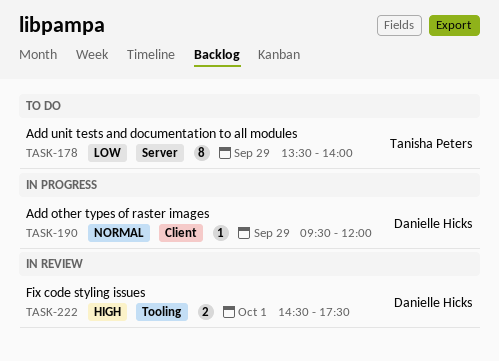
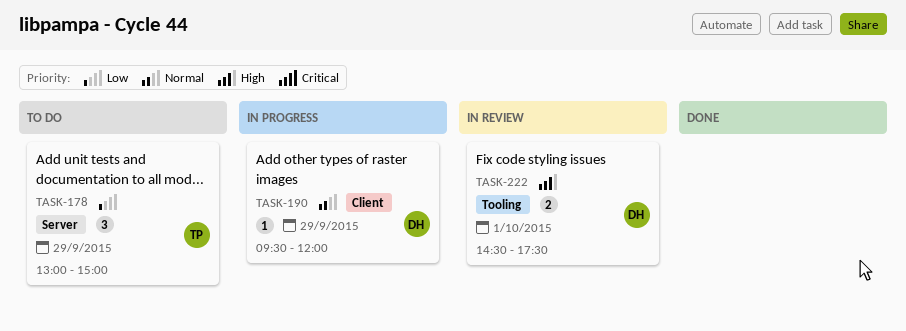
TASK-178, estimate: 8 -> 3
TASK-178, begins: 13:30 -> 13:00
TASK-178, ends: 14:00 -> 15:00

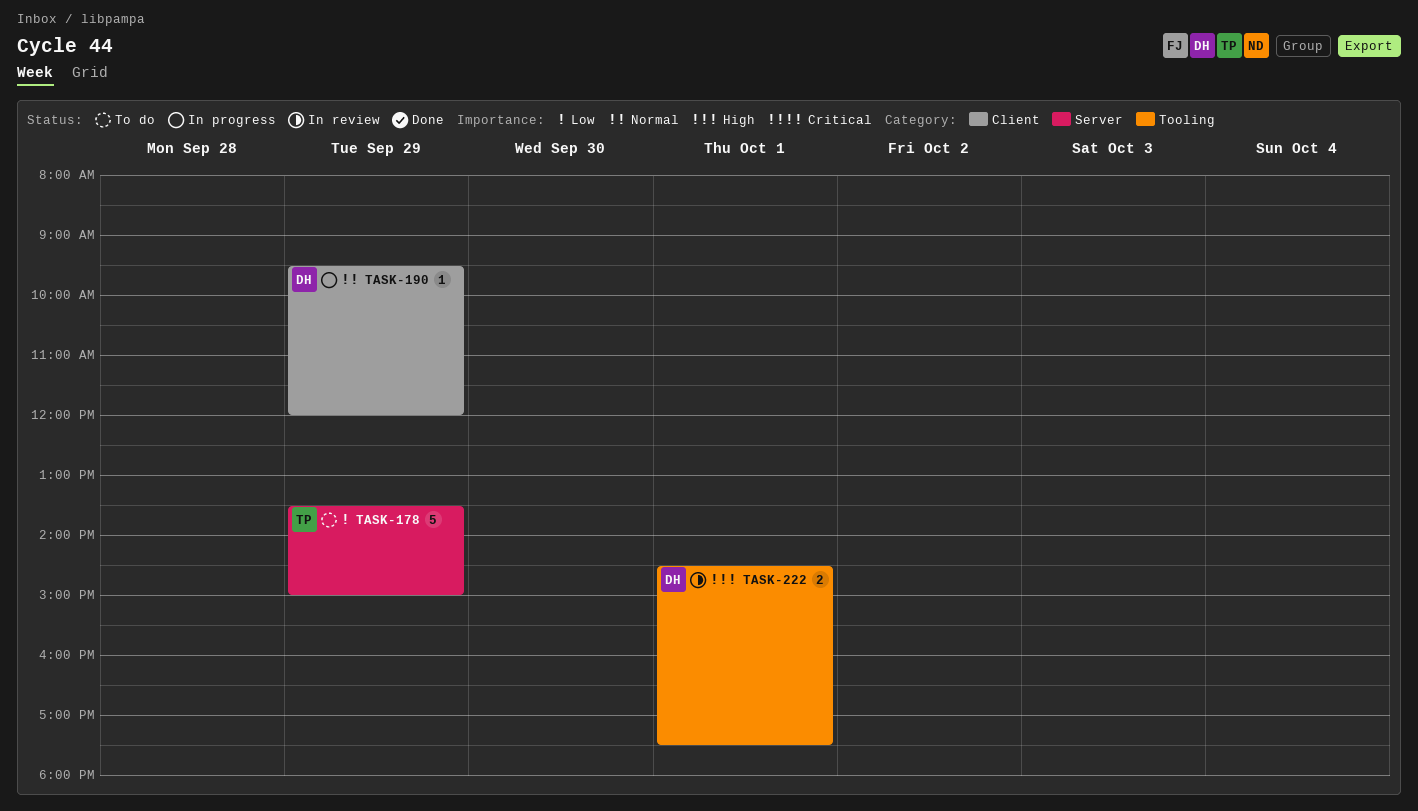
TASK-178, estimate: 3 -> 5
TASK-178, begins: 13:00 -> 13:30

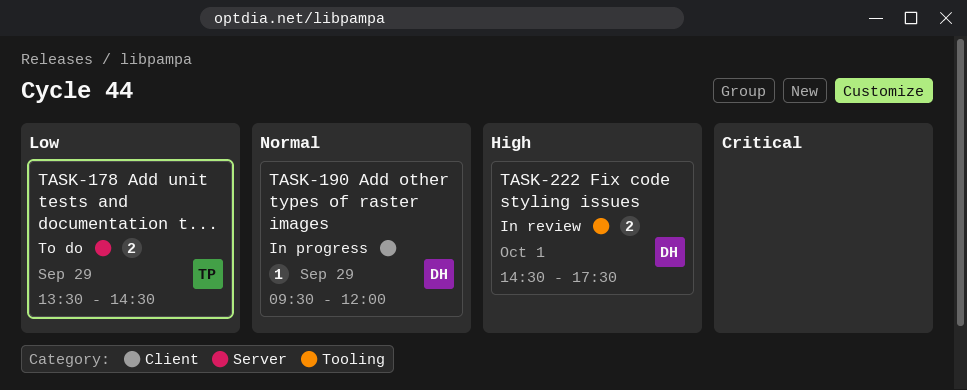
TASK-178, estimate: 5 -> 2
TASK-178, ends: 15:00 -> 14:30

